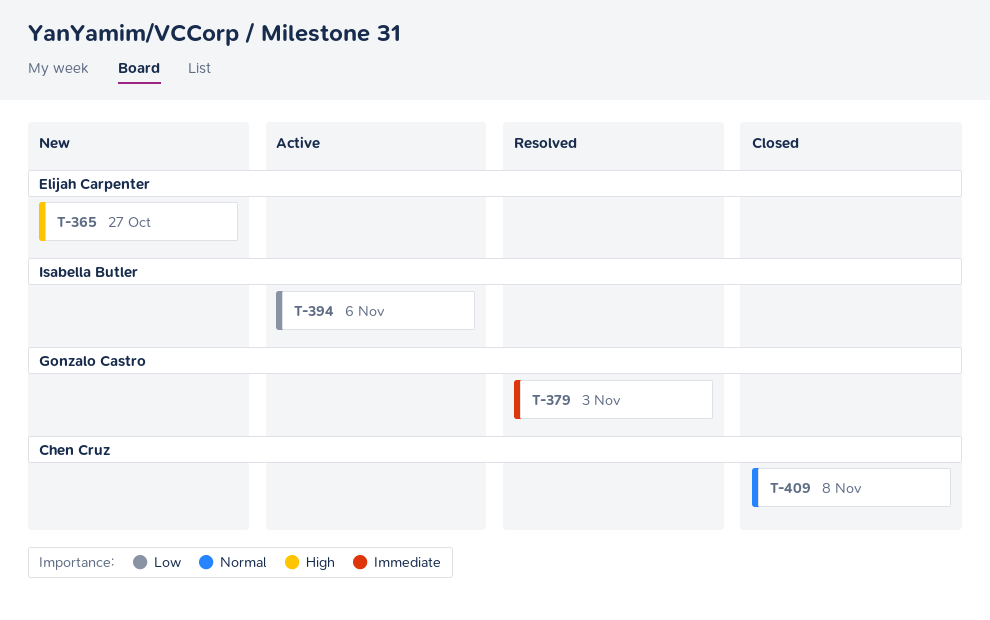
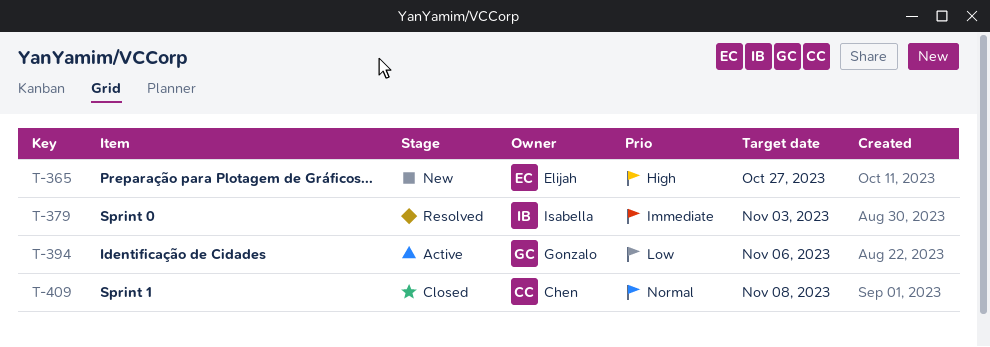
T-379, owner: Gonzalo Castro -> Isabella Butler
T-394, owner: Isabella Butler -> Gonzalo Castro

